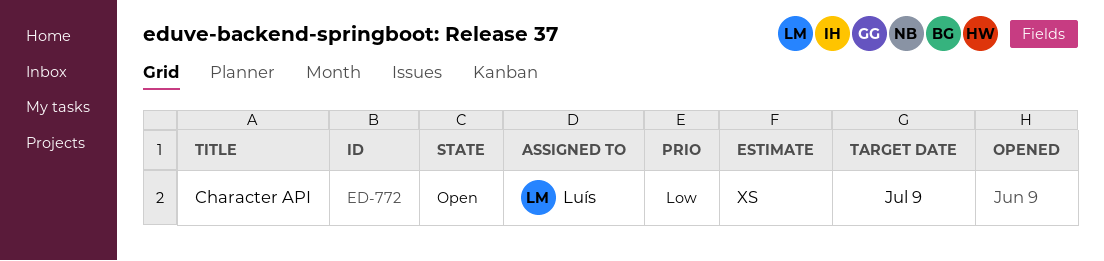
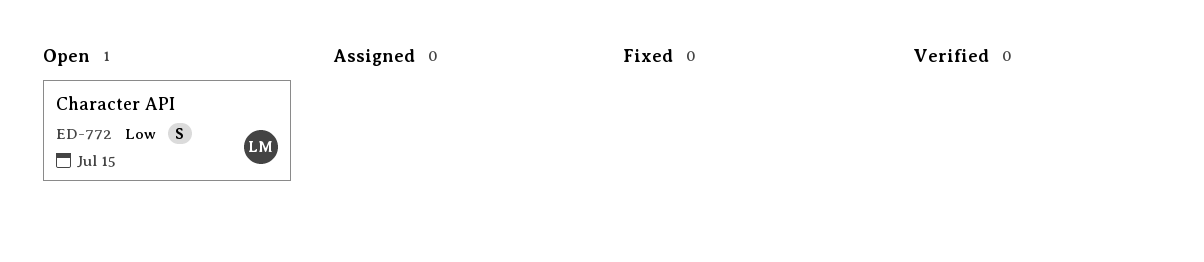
ED-772, estimate: XS -> S
ED-772, due: Jul 9 -> Jul 15

